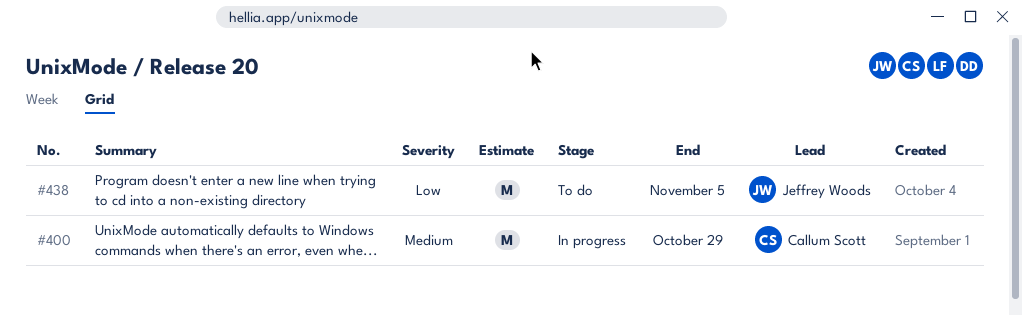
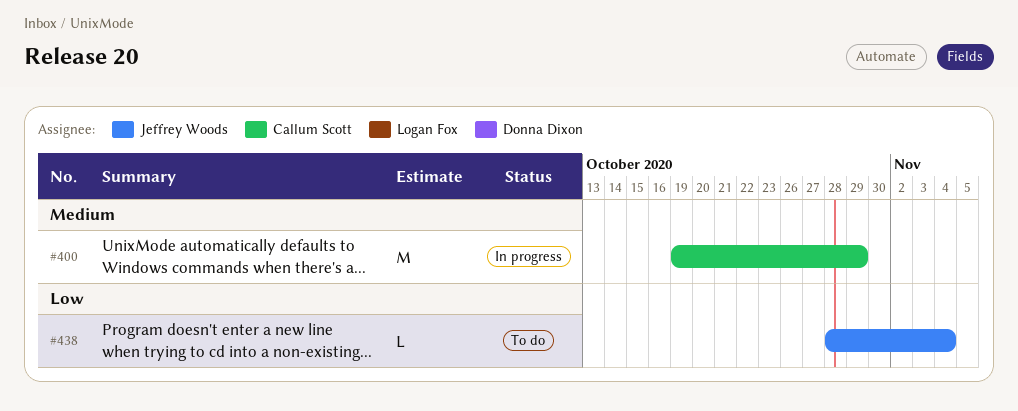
#438, estimate: M -> L
#438, due: Nov 5 -> Nov 4

